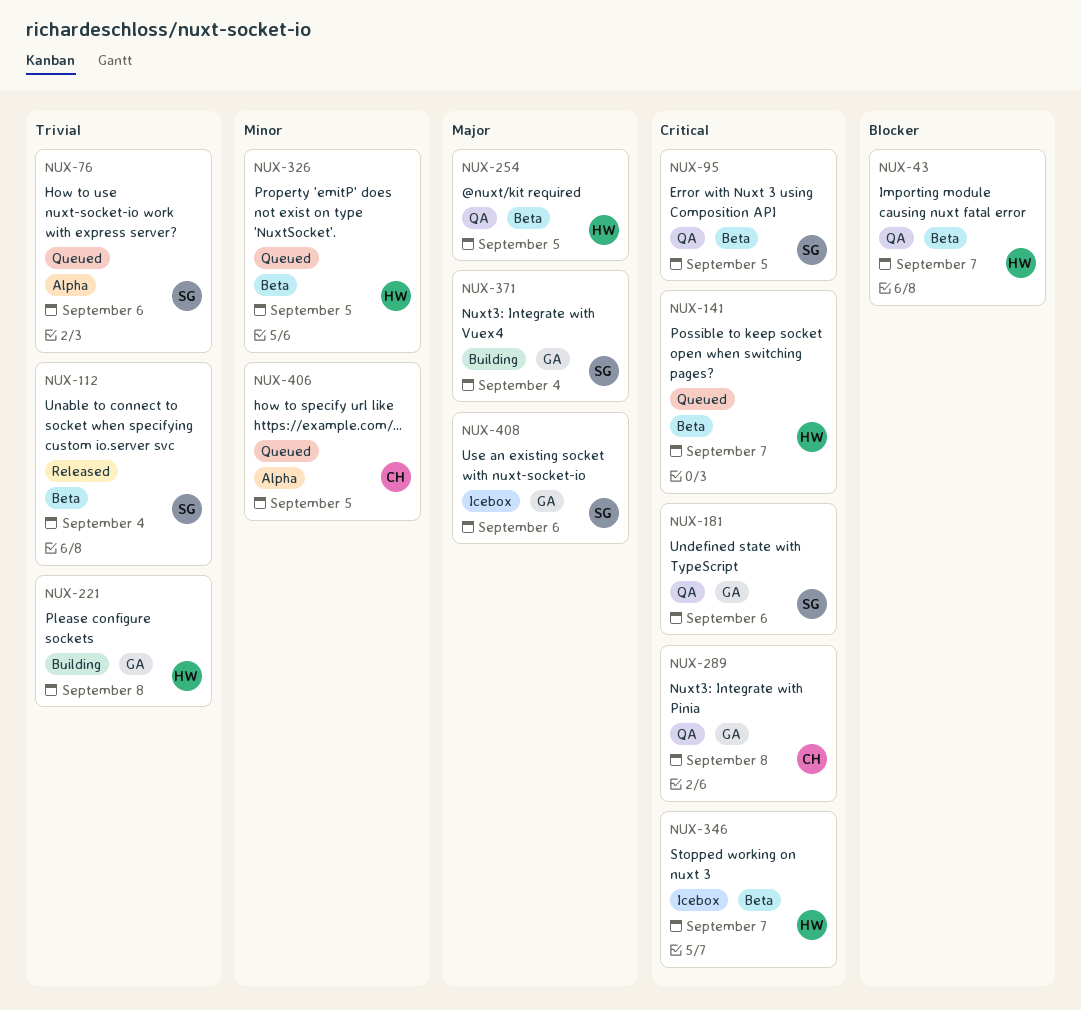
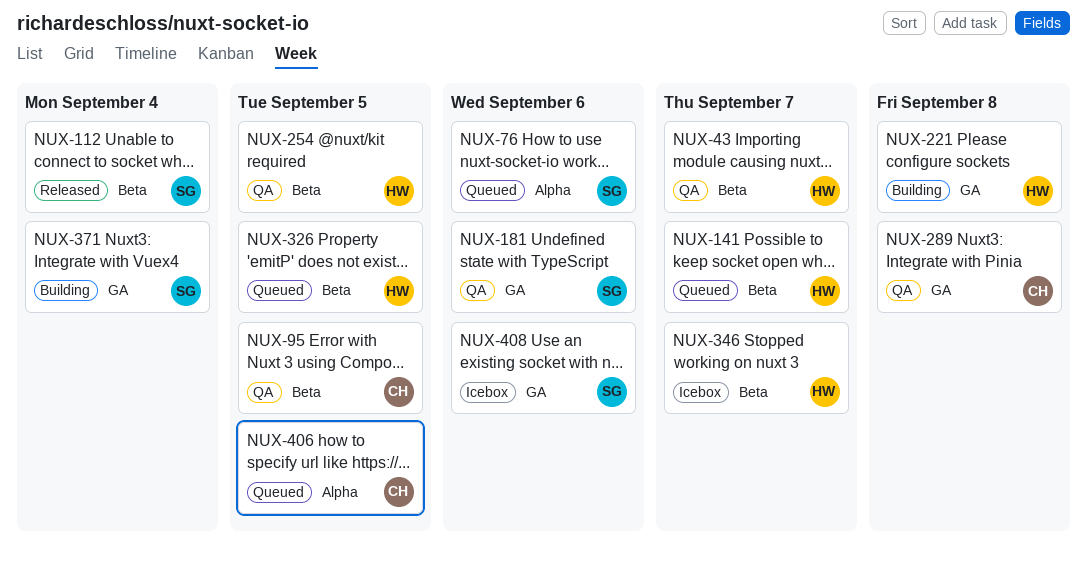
NUX-95, owner: SG -> CH

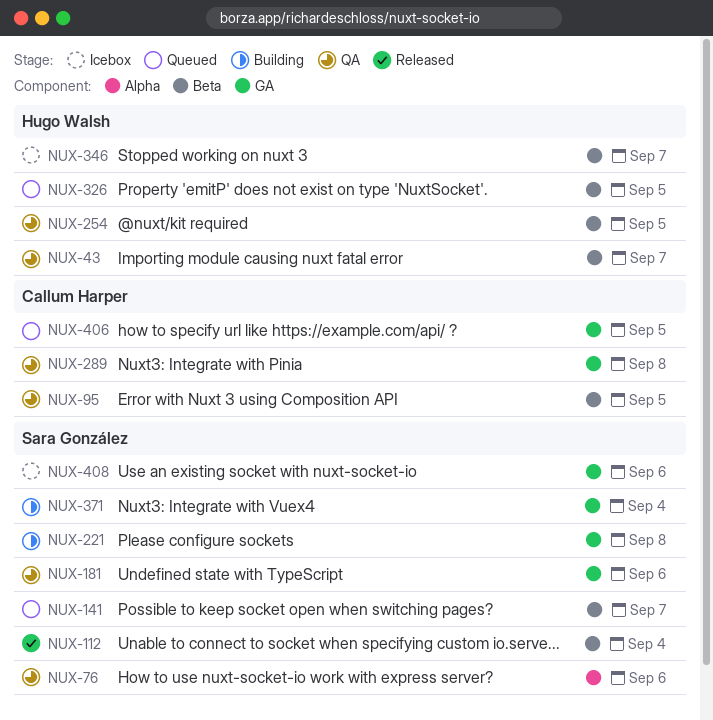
NUX-76, status: Queued -> QA
NUX-141, owner: Hugo Walsh -> Sara González
NUX-221, owner: Hugo Walsh -> Sara González
NUX-406, label: Alpha -> GA

